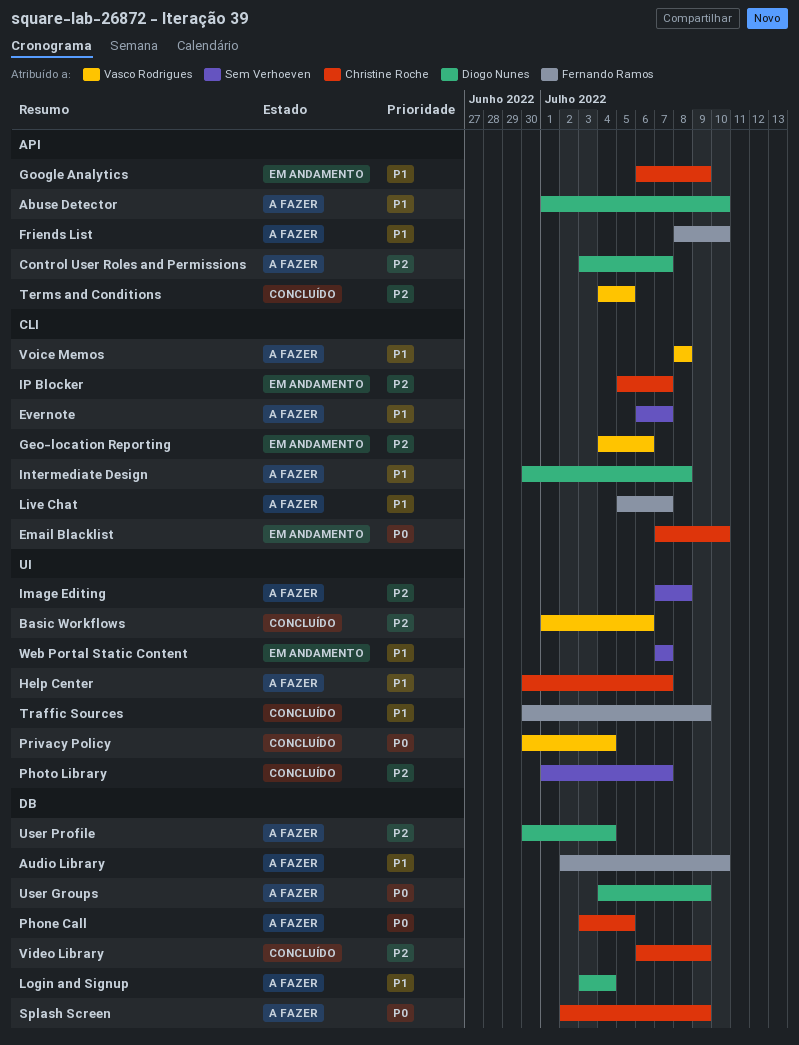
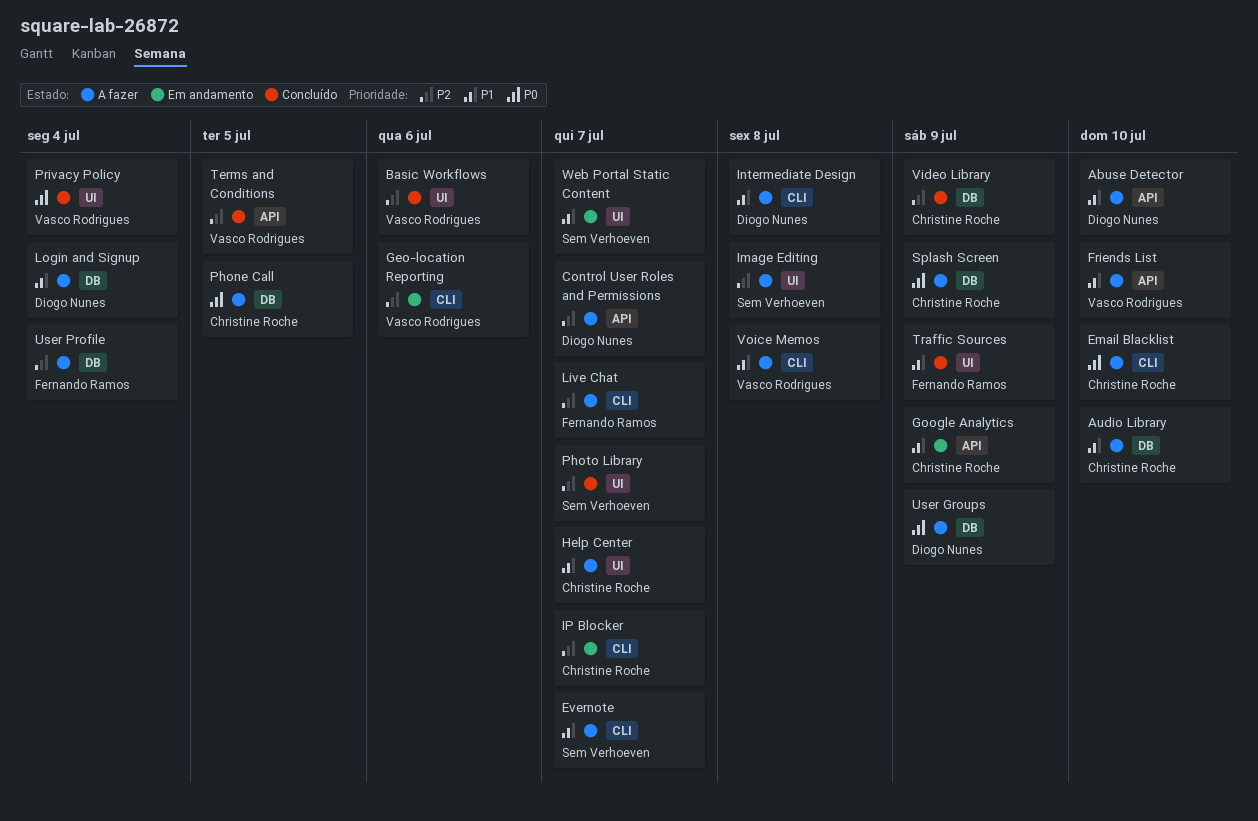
Audio Library, owner: Fernando Ramos -> Christine Roche
Email Blacklist, status: Em andamento -> A fazer
Friends List, owner: Fernando Ramos -> Vasco Rodrigues
Live Chat, priority: P1 -> P2
User Profile, owner: Diogo Nunes -> Fernando Ramos

